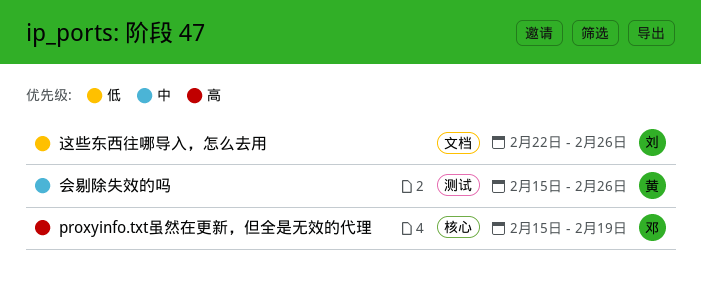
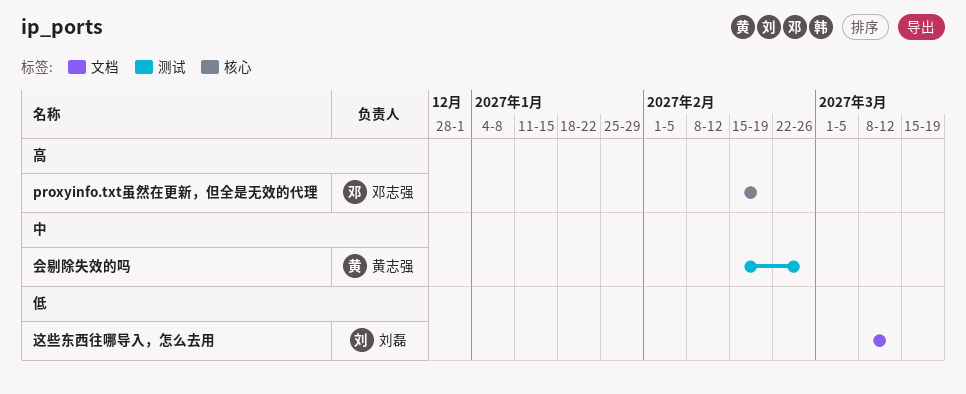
这些东西往哪导入，怎么去用, start: Feb 22 -> Mar 8
这些东西往哪导入，怎么去用, due: Feb 26 -> Mar 12

